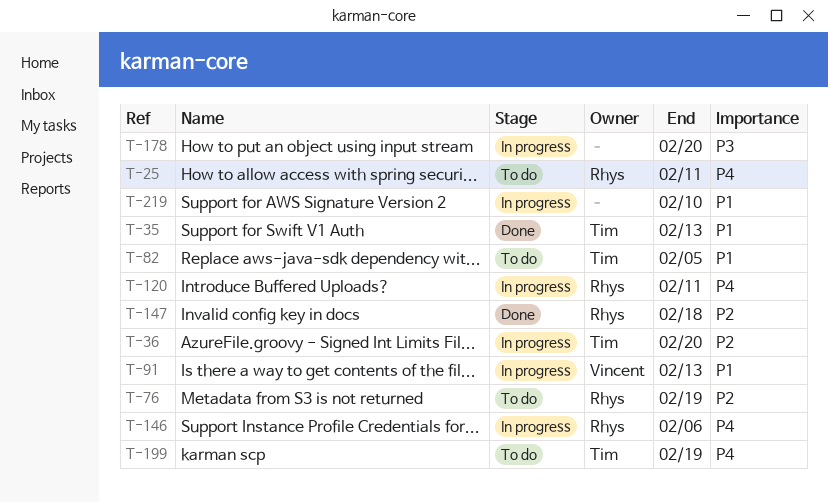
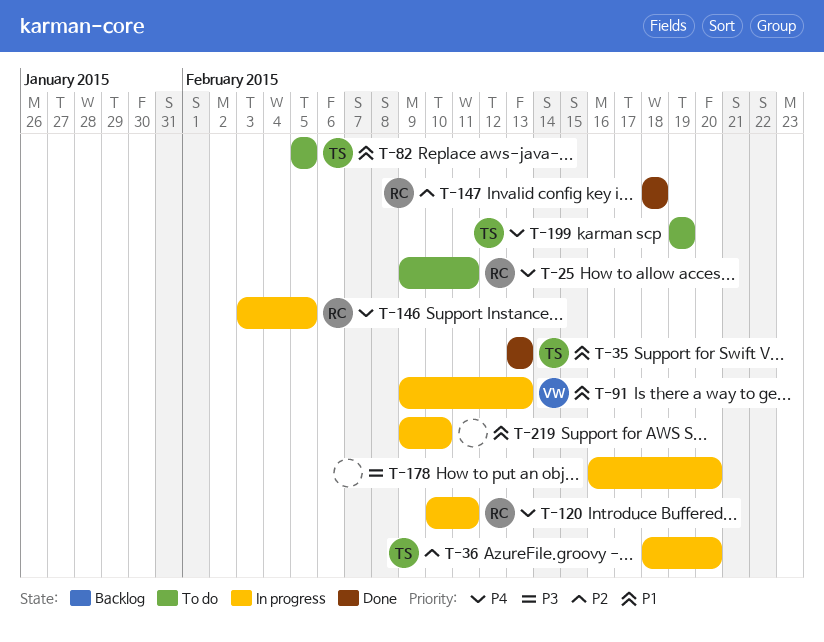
T-76: present -> none
T-146, due: Feb 6 -> Feb 5

